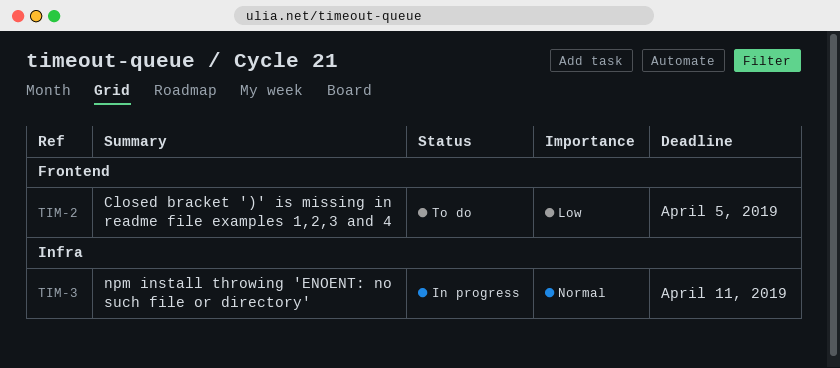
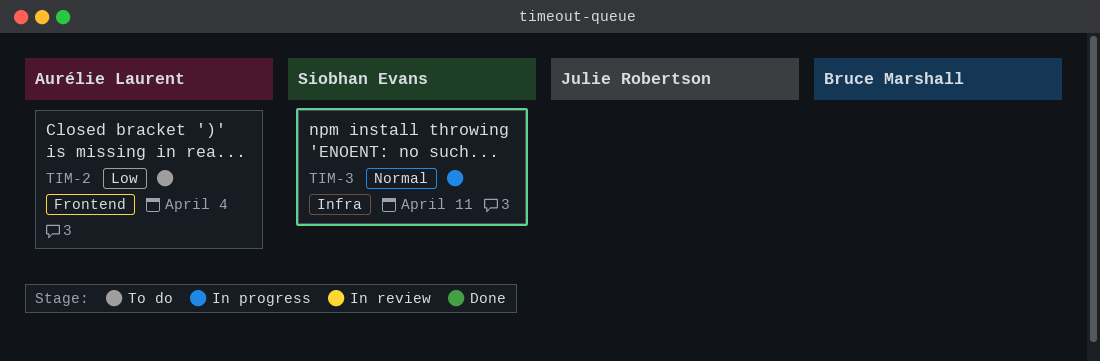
TIM-2, due: Apr 5 -> Apr 4

